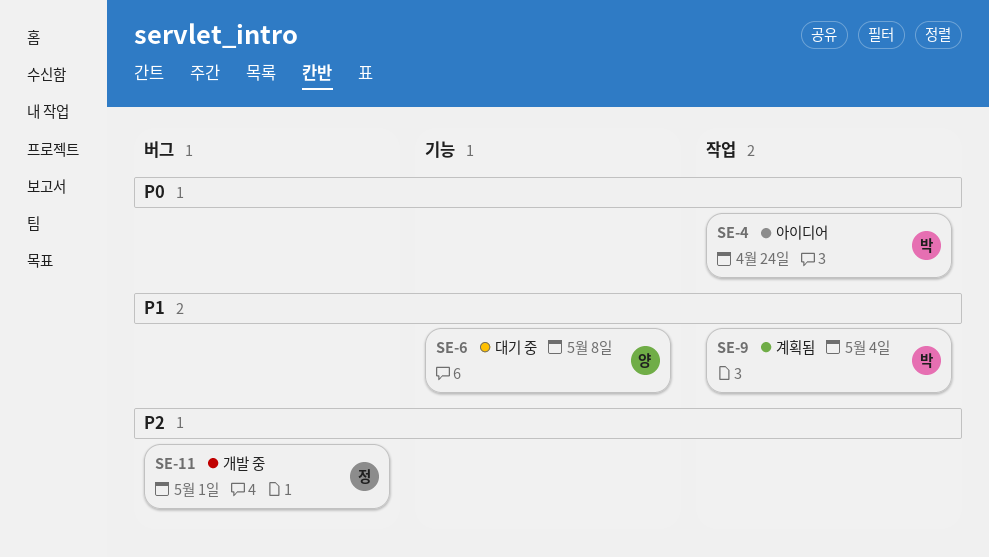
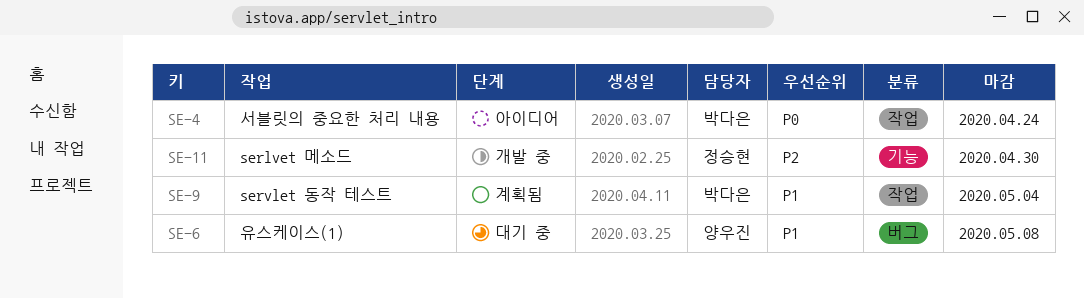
SE-6, label: 기능 -> 버그
SE-11, label: 버그 -> 기능
SE-11, due: May 1 -> Apr 30

